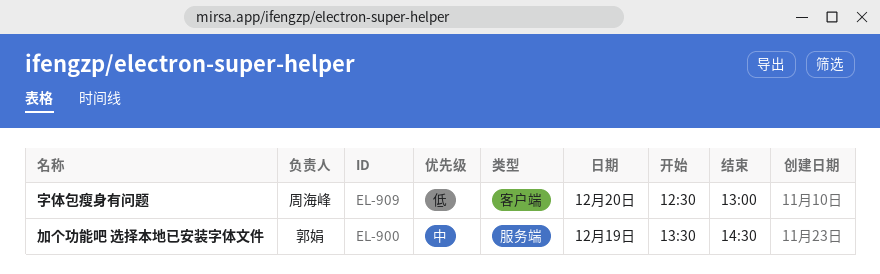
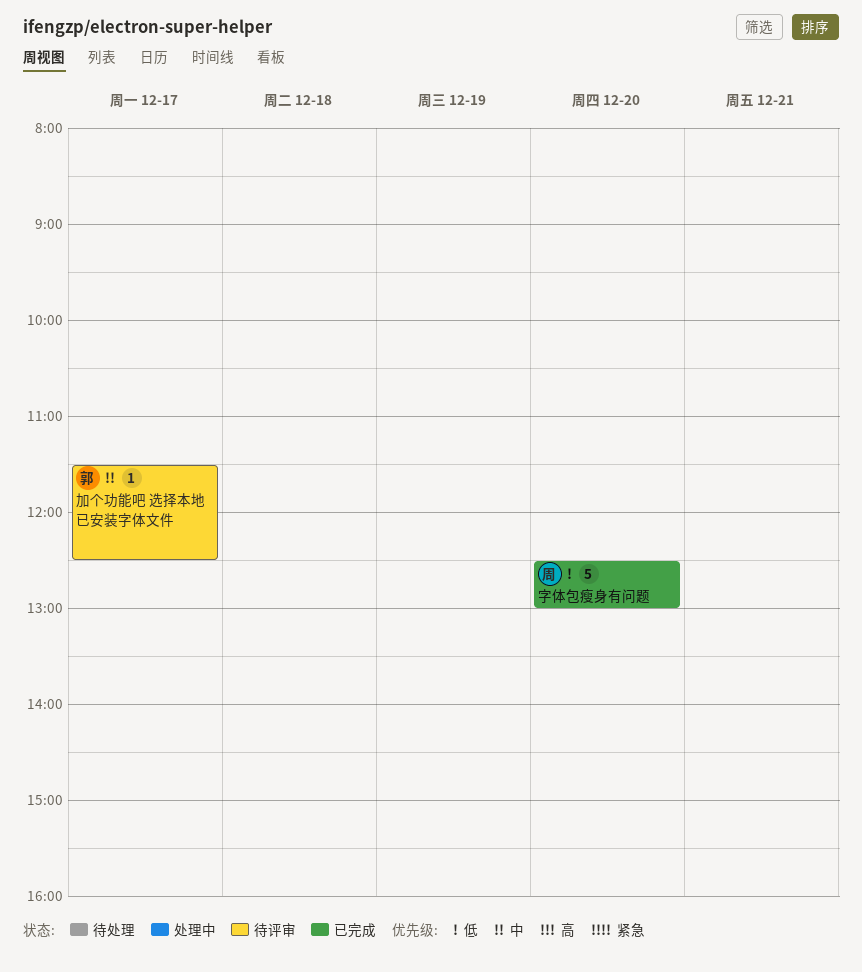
加个功能吧 选择本地已安装字体文件, day: Dec 19 -> Dec 17
加个功能吧 选择本地已安装字体文件, begins: 13:30 -> 11:30
加个功能吧 选择本地已安装字体文件, ends: 14:30 -> 12:30

